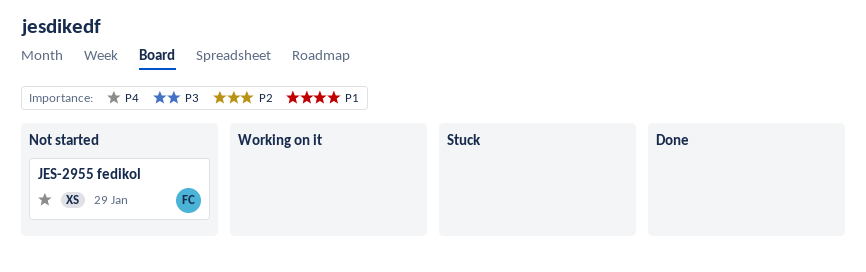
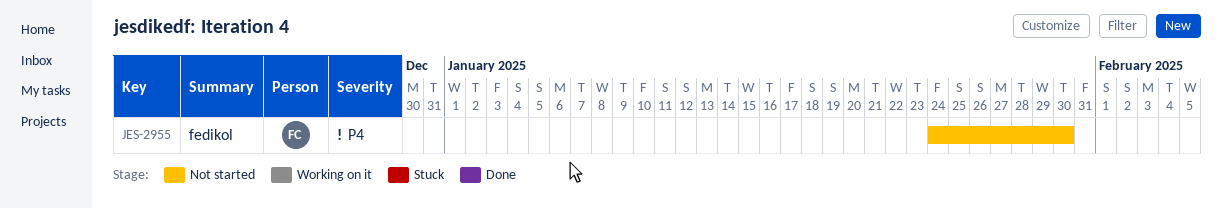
JES-2955, due: Jan 29 -> Jan 30

